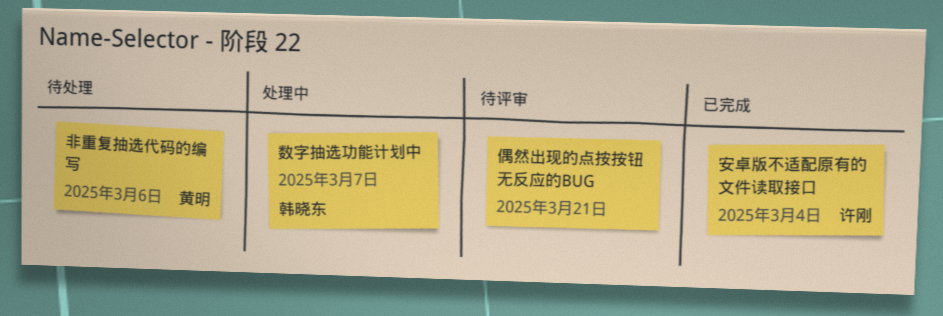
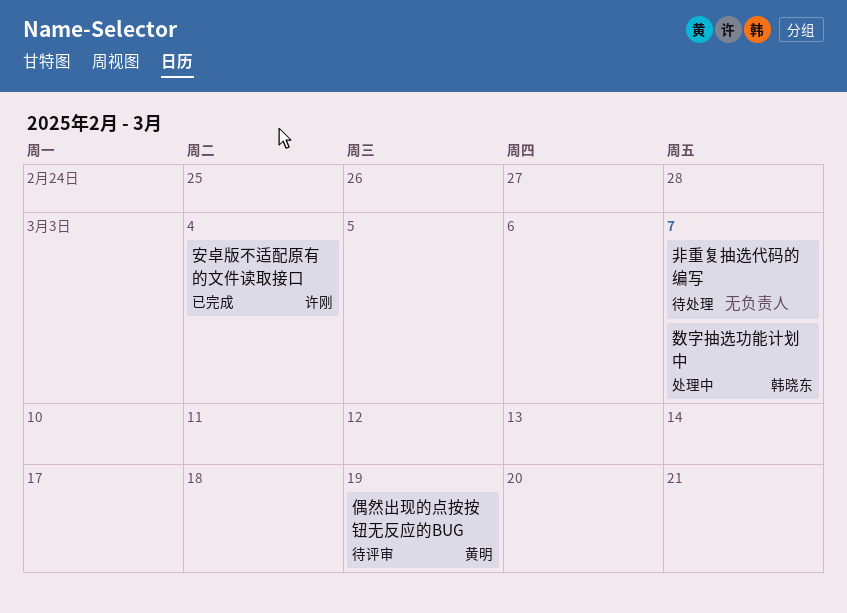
偶然出现的点按按钮无反应的BUG, owner: none -> 黄明
偶然出现的点按按钮无反应的BUG, due: Mar 21 -> Mar 19
非重复抽选代码的编写, owner: 黄明 -> none
非重复抽选代码的编写, due: Mar 6 -> Mar 7

